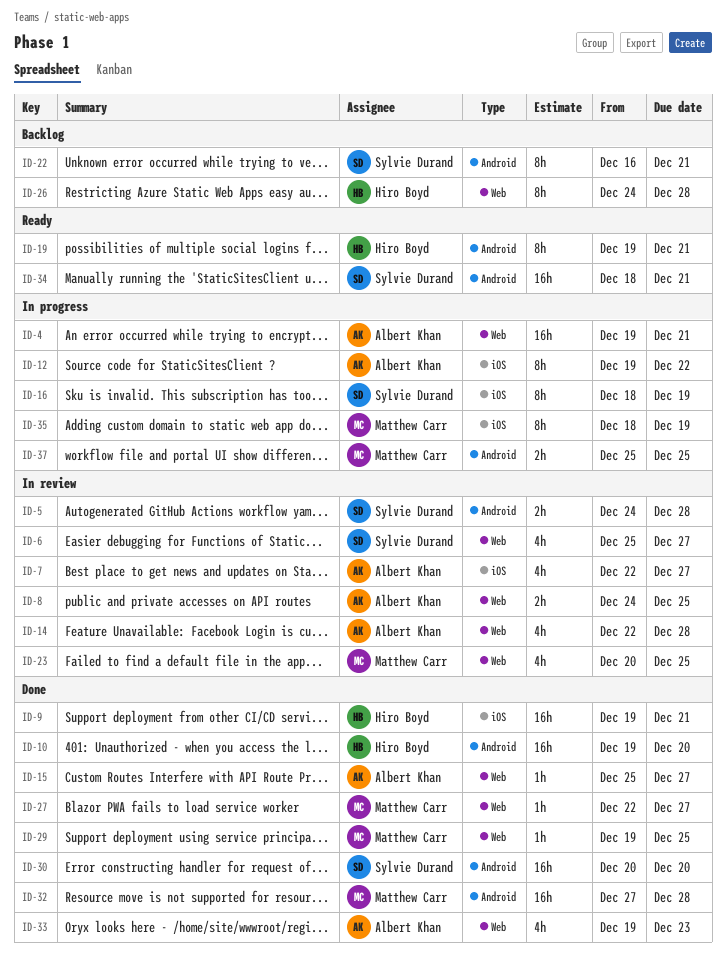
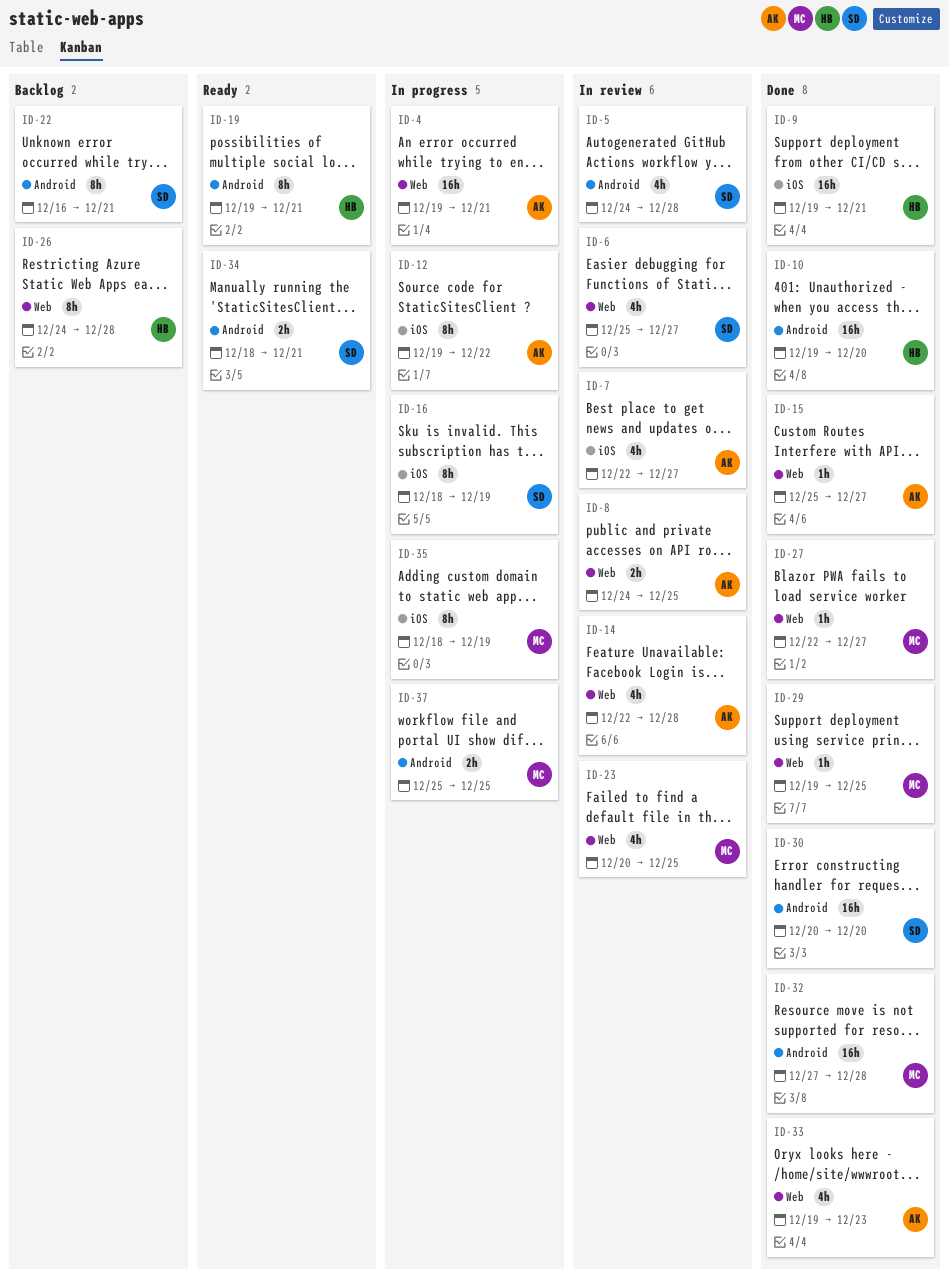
ID-5, estimate: 2h -> 4h
ID-34, estimate: 16h -> 2h

